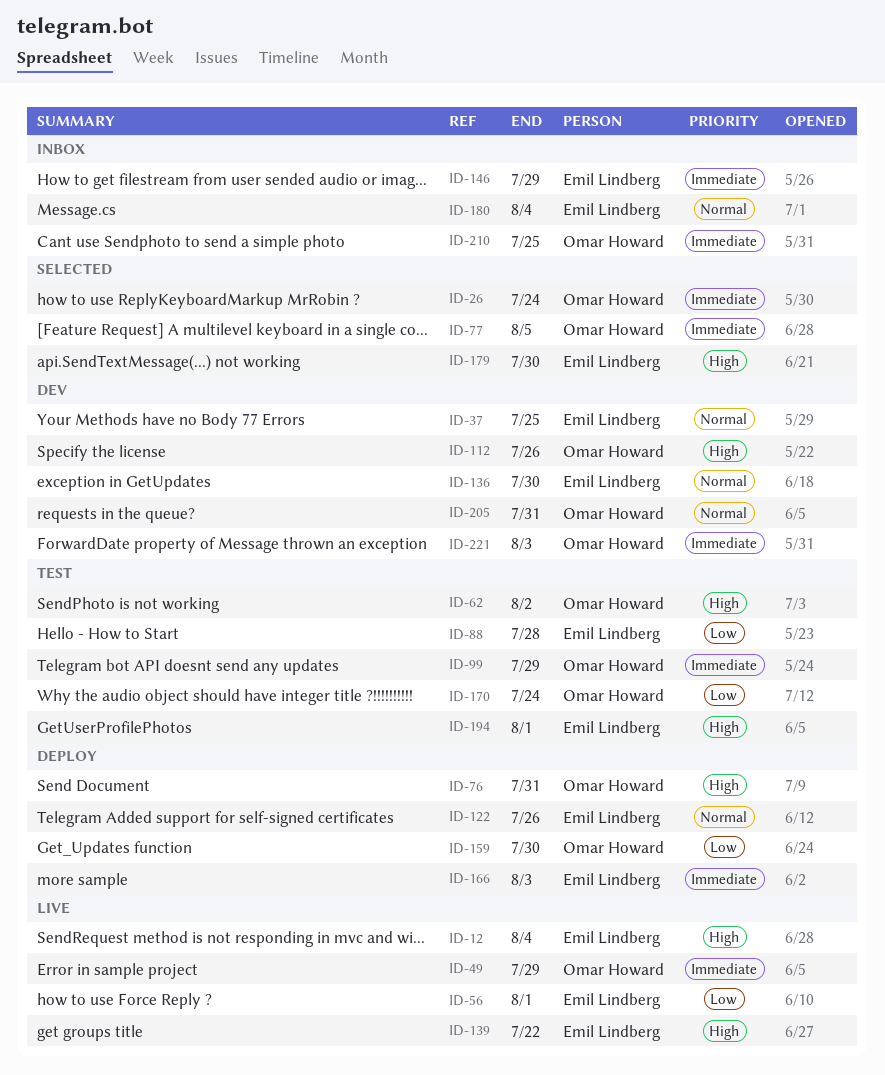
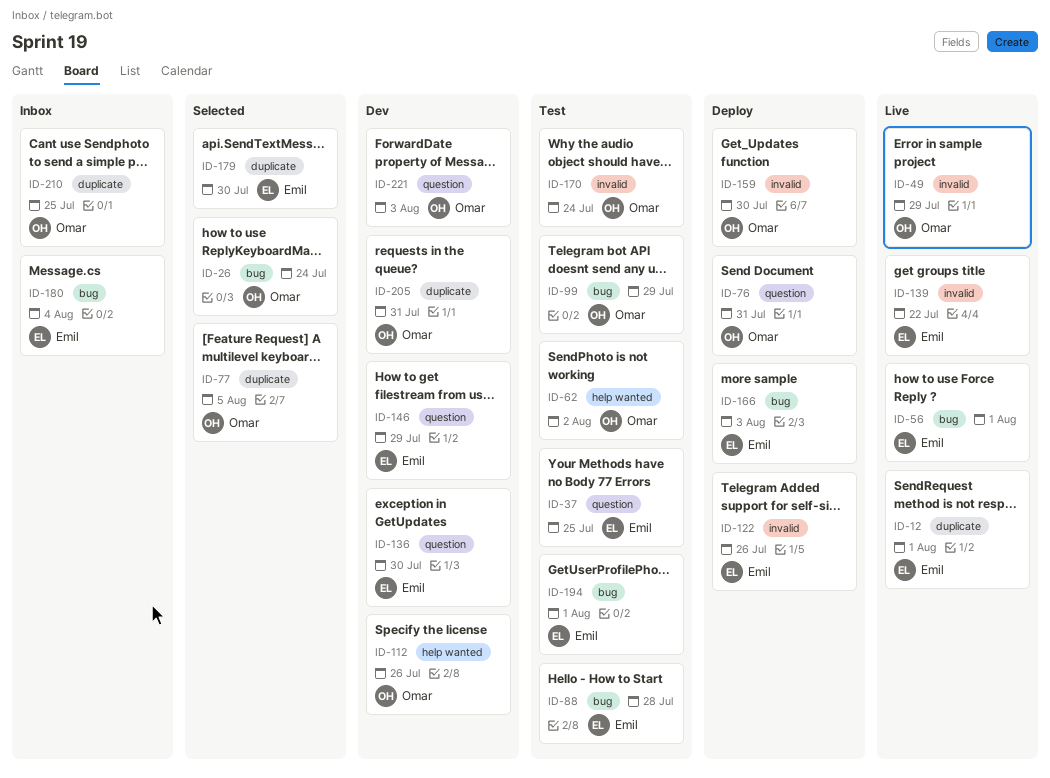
ID-12, due: Aug 4 -> Aug 1
ID-37, status: Dev -> Test
ID-146, status: Inbox -> Dev

